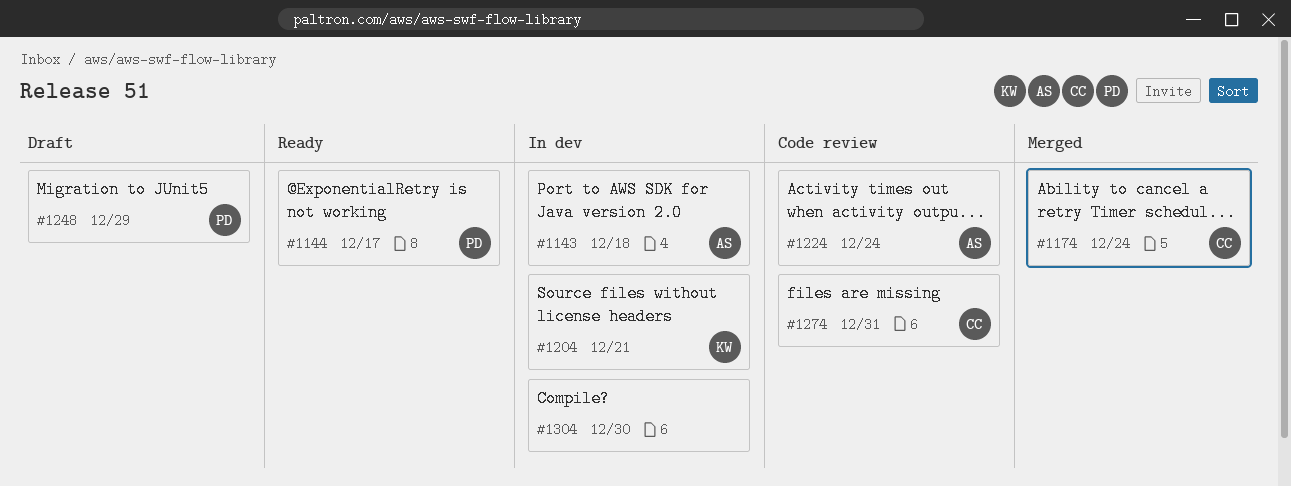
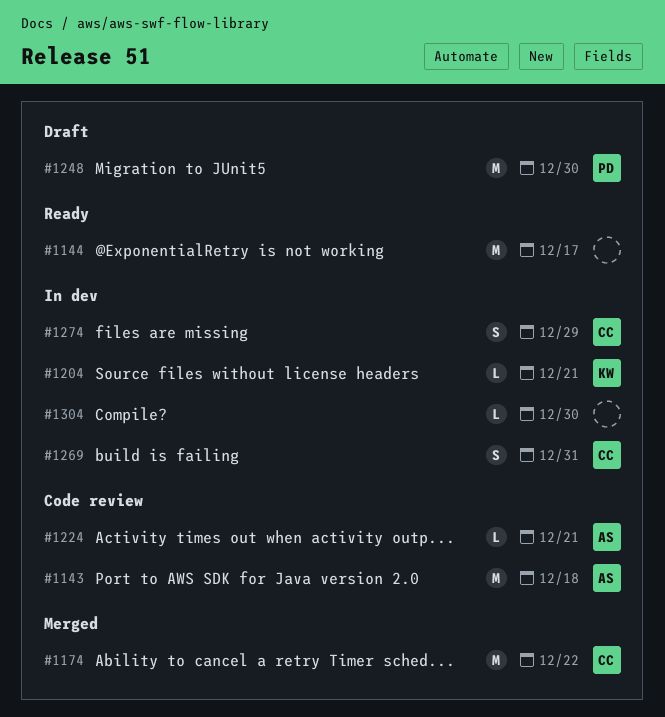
#1143, status: In dev -> Code review
#1144, owner: PD -> none
#1174, due: Dec 24 -> Dec 22
#1224, due: Dec 24 -> Dec 21
#1248, due: Dec 29 -> Dec 30
#1269: none -> present
#1274, status: Code review -> In dev
#1274, due: Dec 31 -> Dec 29

